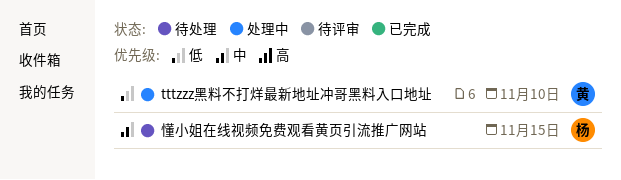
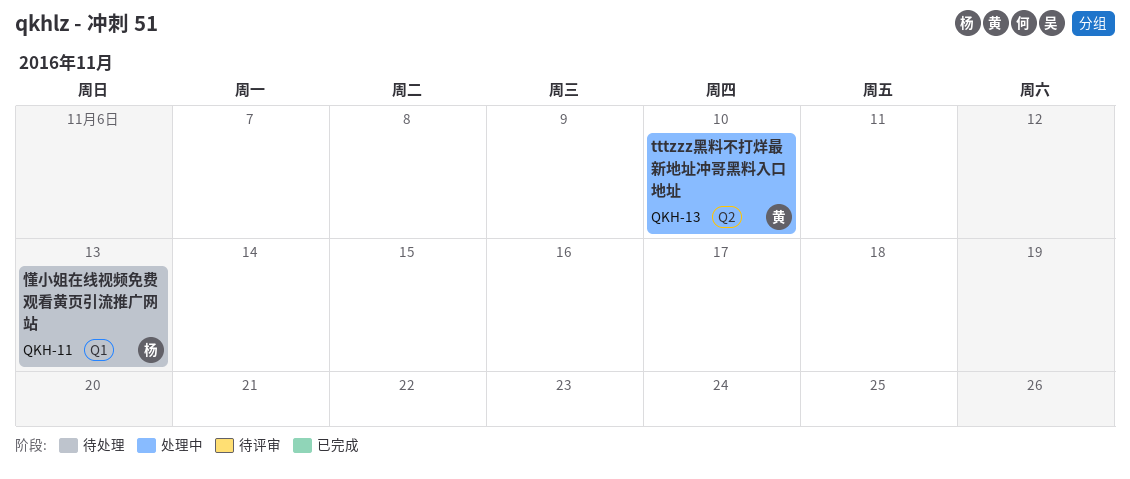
懂小姐在线视频免费观看黄页引流推广网站, due: Nov 15 -> Nov 13

